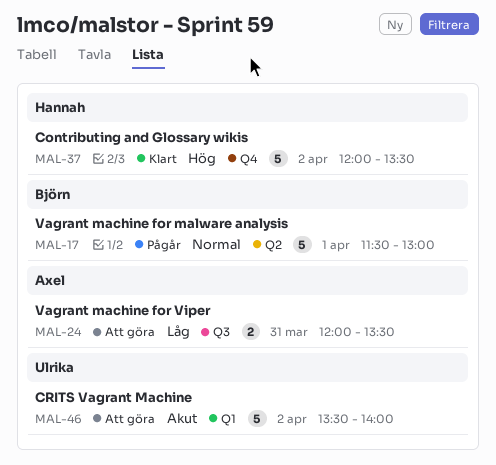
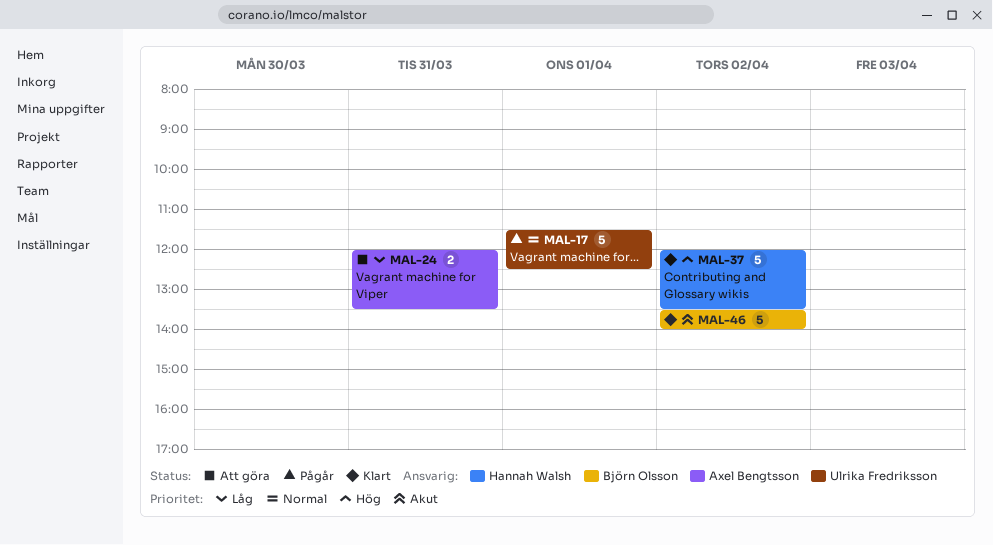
MAL-17, owner: Björn Olsson -> Ulrika Fredriksson
MAL-17, ends: 13:00 -> 12:30
MAL-46, status: Att göra -> Klart
MAL-46, owner: Ulrika Fredriksson -> Björn Olsson

